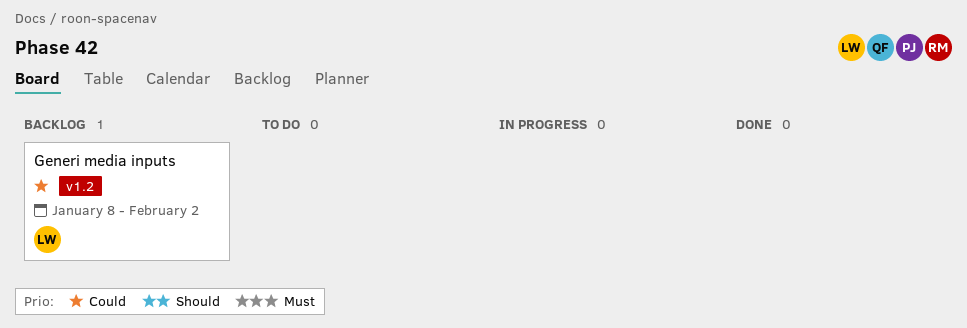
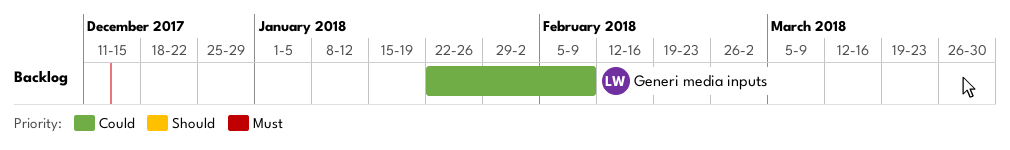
Generi media inputs, start: Jan 8 -> Jan 22
Generi media inputs, due: Feb 2 -> Feb 9

